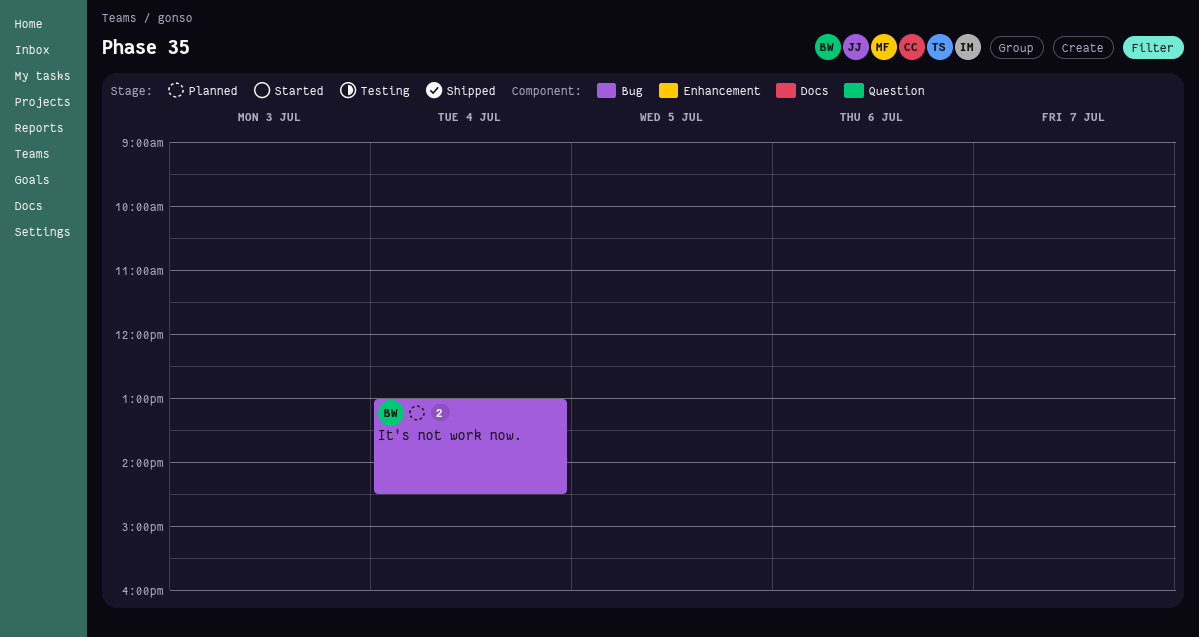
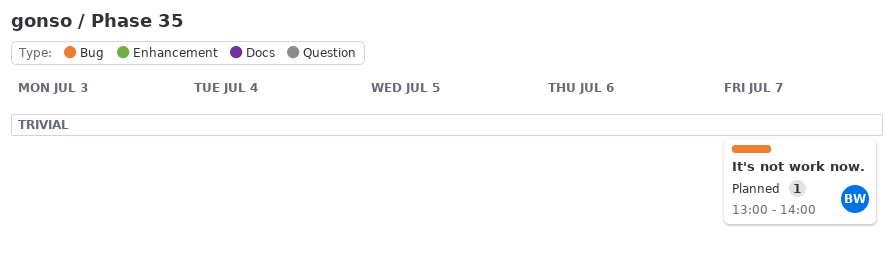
It's not work now., estimate: 2 -> 1
It's not work now., day: Jul 4 -> Jul 7
It's not work now., ends: 14:30 -> 14:00

